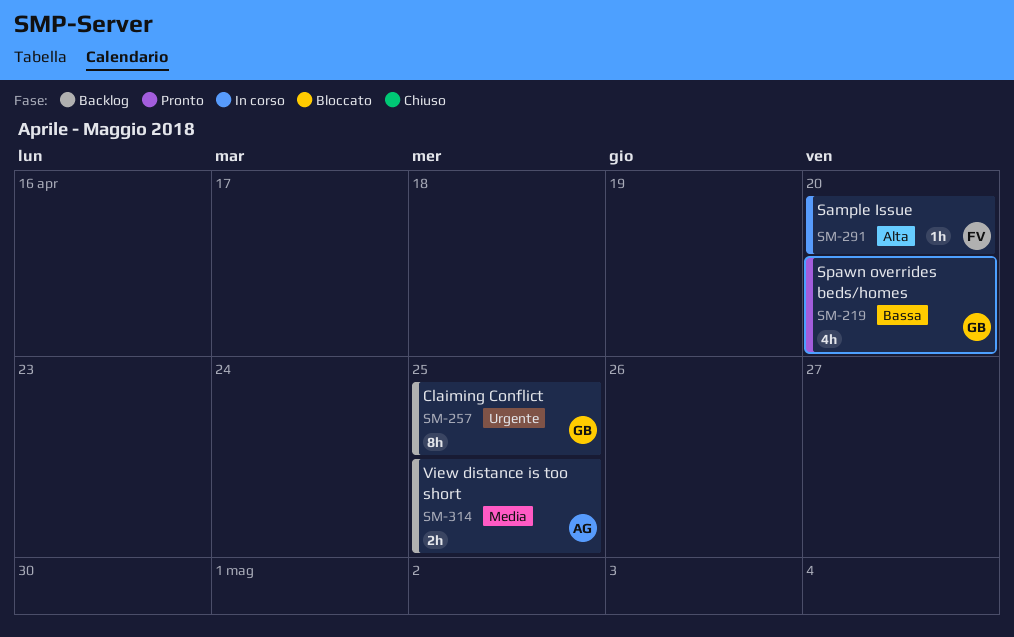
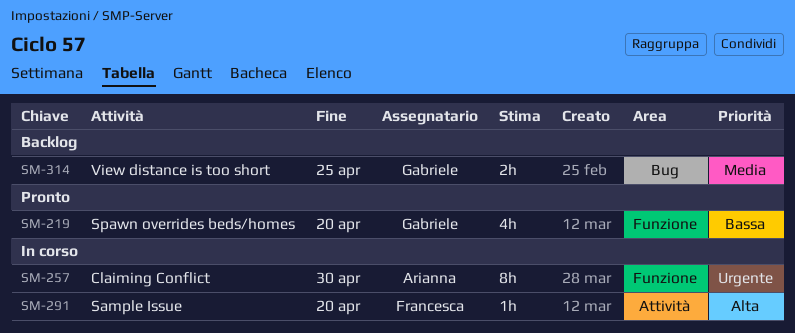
SM-257, status: Backlog -> In corso
SM-257, owner: Gabriele -> Arianna
SM-257, due: Apr 25 -> Apr 30
SM-314, owner: Arianna -> Gabriele

